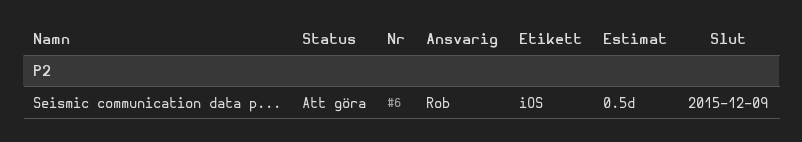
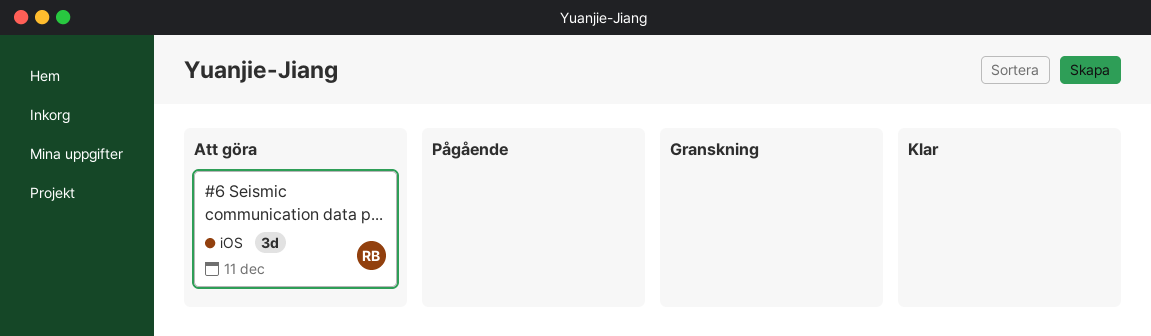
#6, estimate: 0.5d -> 3d
#6, due: Dec 9 -> Dec 11

